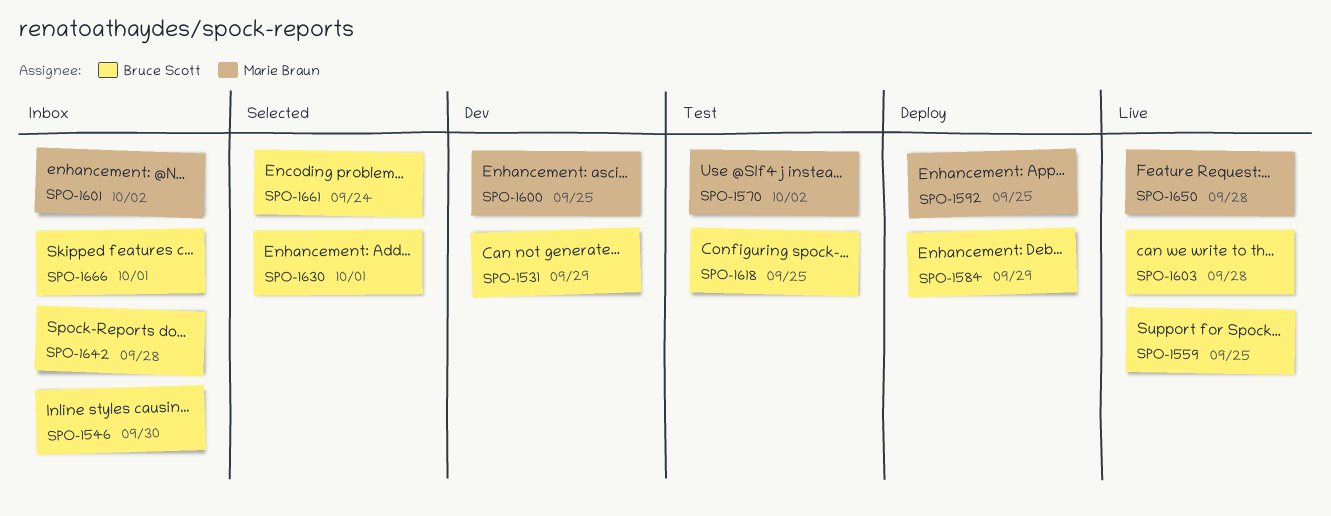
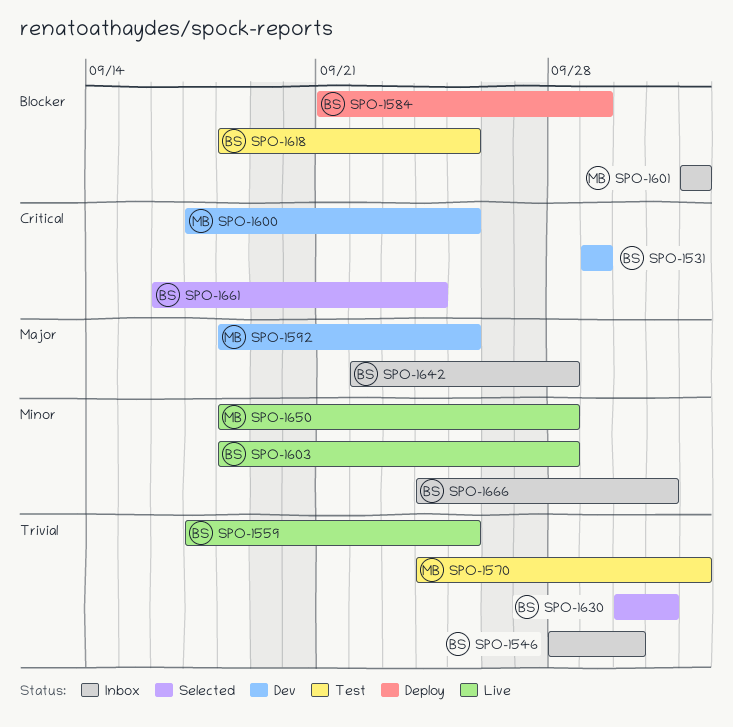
SPO-1592, status: Deploy -> Dev

